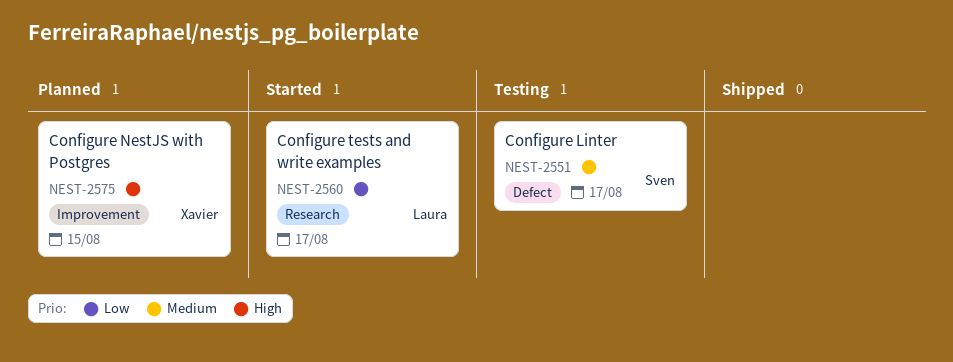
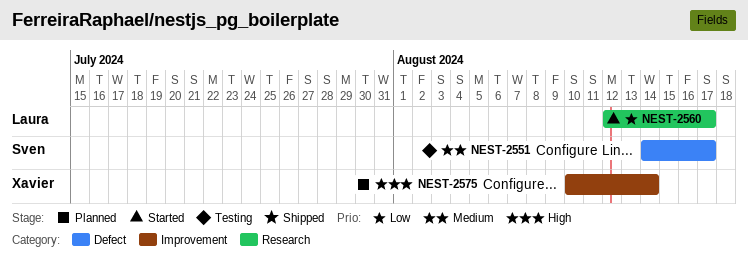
NEST-2575, due: Aug 15 -> Aug 14

